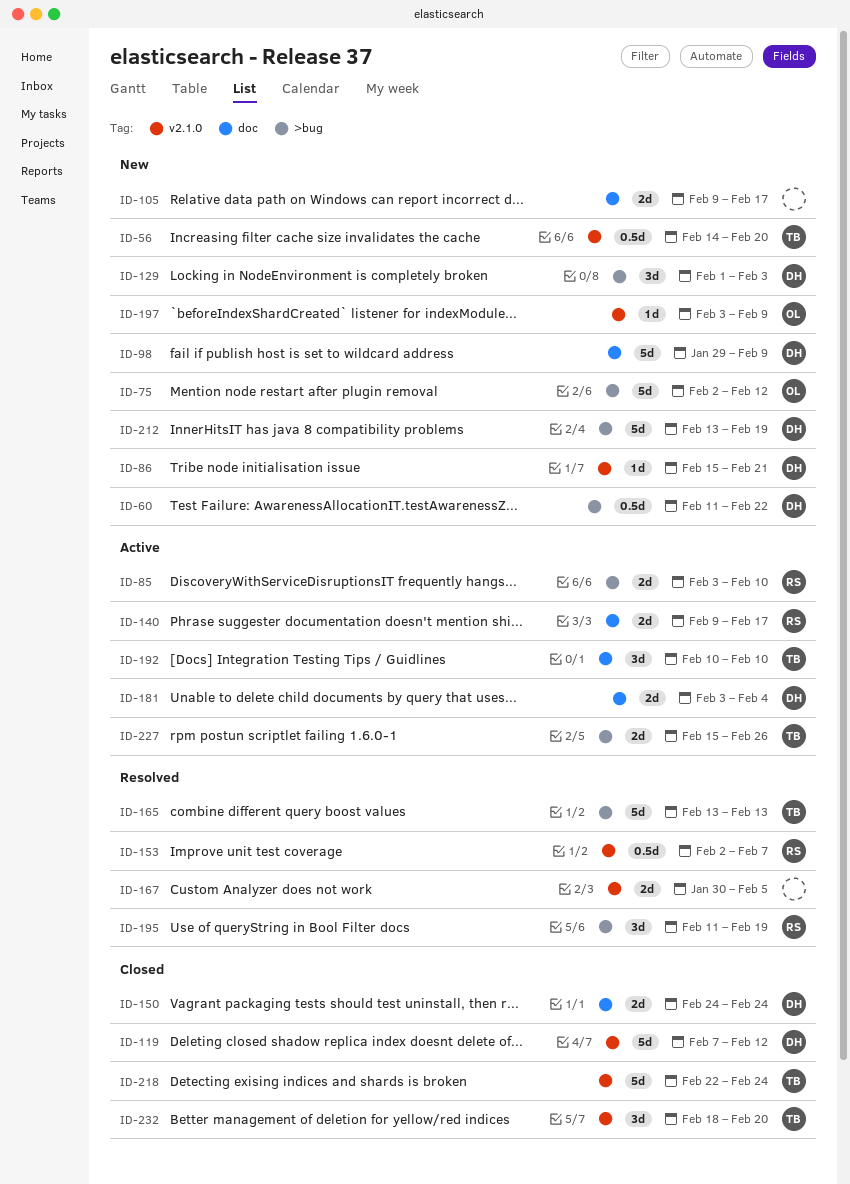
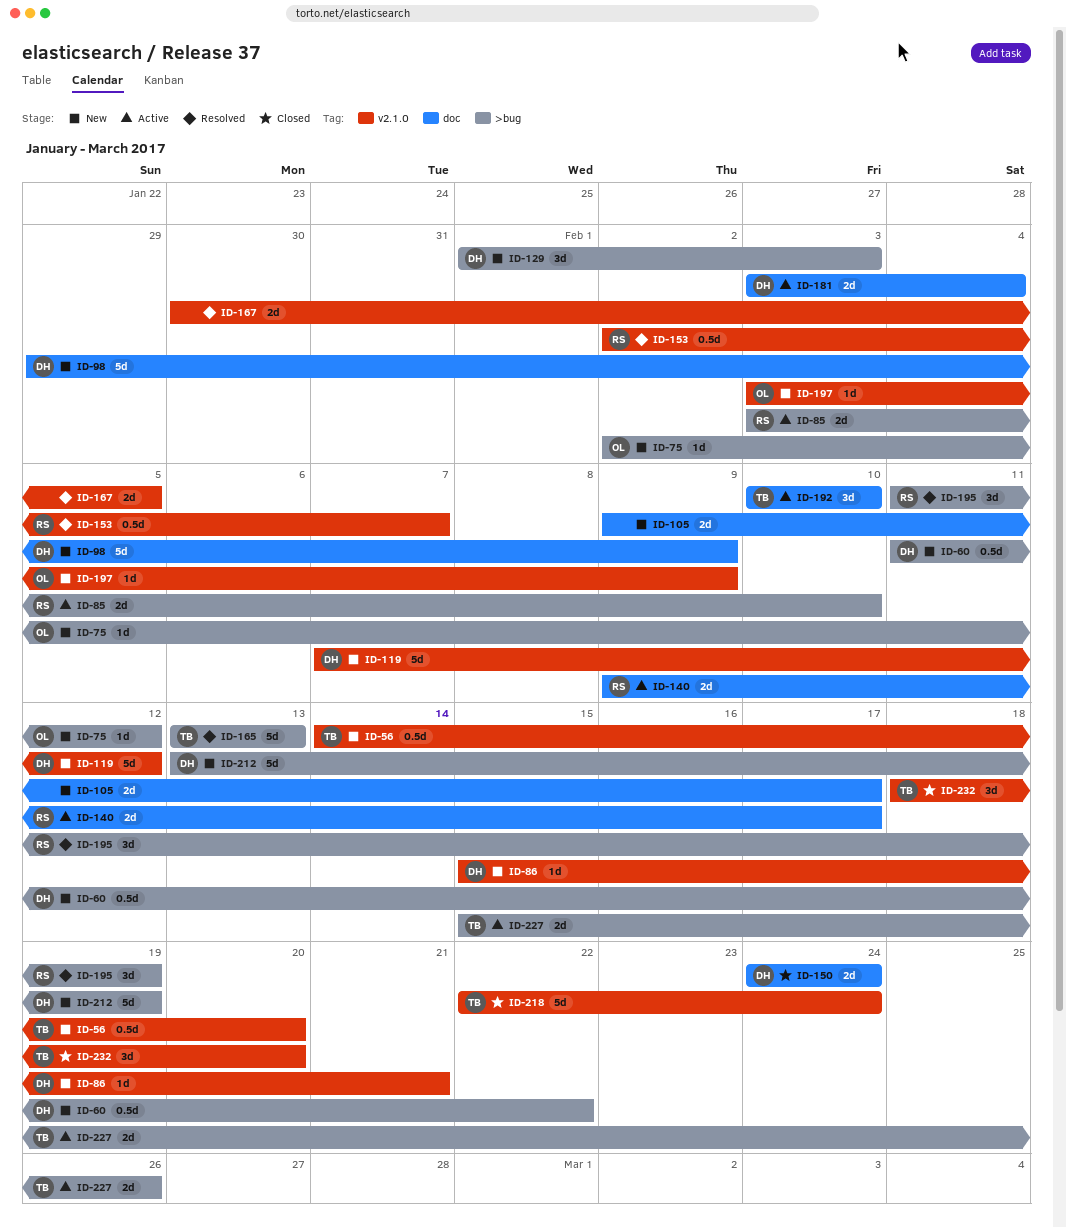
ID-75, estimate: 5d -> 1d
ID-119, status: Closed -> New

